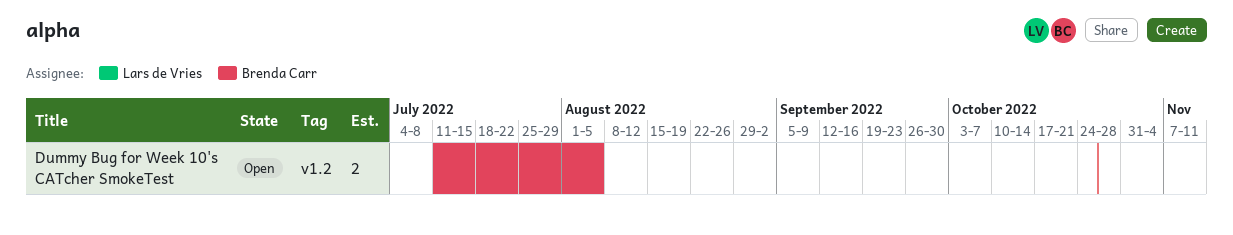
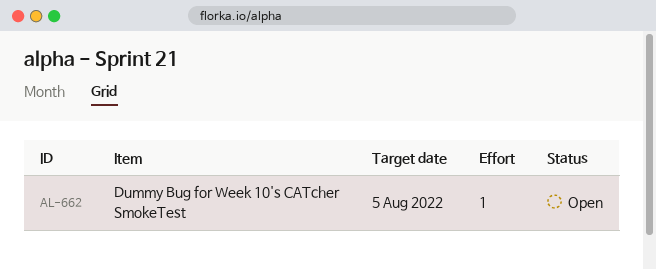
Dummy Bug for Week 10's CATcher SmokeTest, estimate: 2 -> 1

